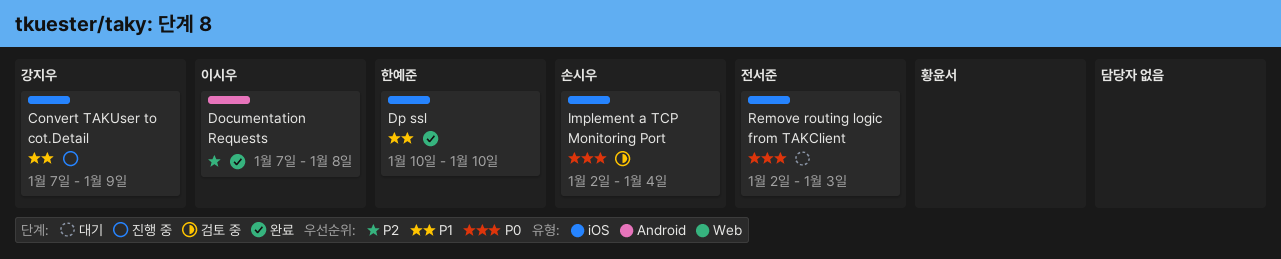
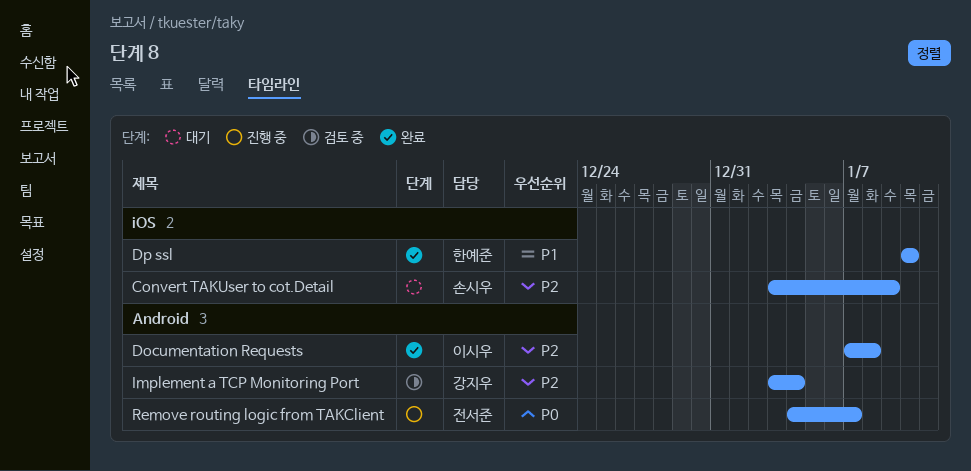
Convert TAKUser to cot.Detail, status: 진행 중 -> 대기
Convert TAKUser to cot.Detail, owner: 강지우 -> 손시우
Convert TAKUser to cot.Detail, priority: P1 -> P2
Convert TAKUser to cot.Detail, start: Jan 7 -> Jan 3
Implement a TCP Monitoring Port, owner: 손시우 -> 강지우
Implement a TCP Monitoring Port, priority: P0 -> P2
Implement a TCP Monitoring Port, label: iOS -> Android
Implement a TCP Monitoring Port, start: Jan 2 -> Jan 3
Remove routing logic from TAKClient, status: 대기 -> 진행 중
Remove routing logic from TAKClient, label: iOS -> Android
Remove routing logic from TAKClient, start: Jan 2 -> Jan 4
Remove routing logic from TAKClient, due: Jan 3 -> Jan 7

